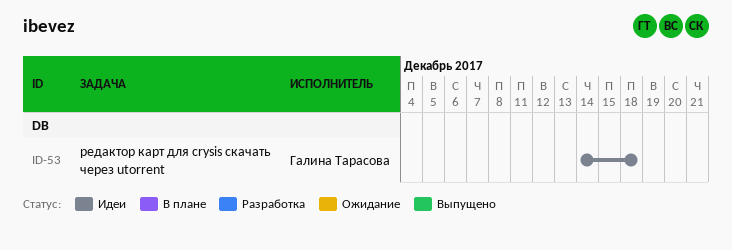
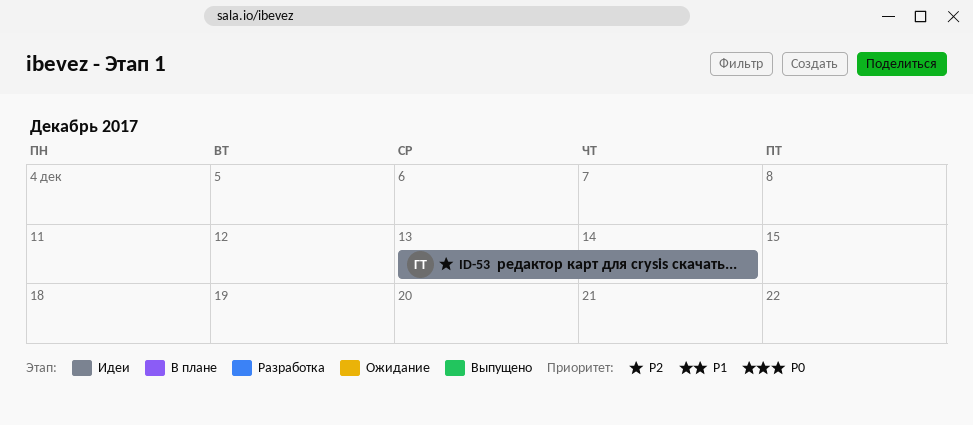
ID-53, start: Dec 14 -> Dec 13
ID-53, due: Dec 18 -> Dec 14

